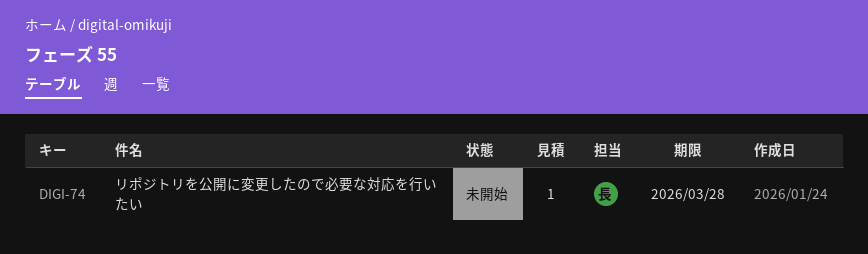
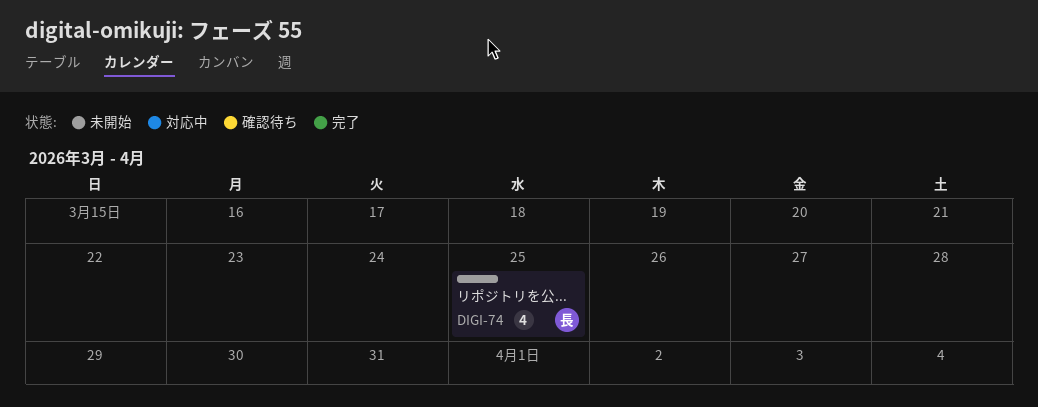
DIGI-74, estimate: 1 -> 4
DIGI-74, due: Mar 28 -> Mar 25

